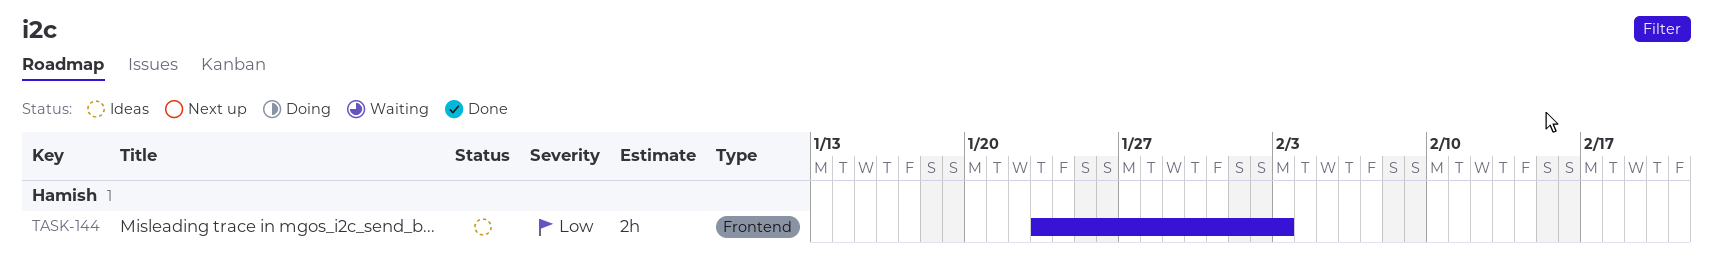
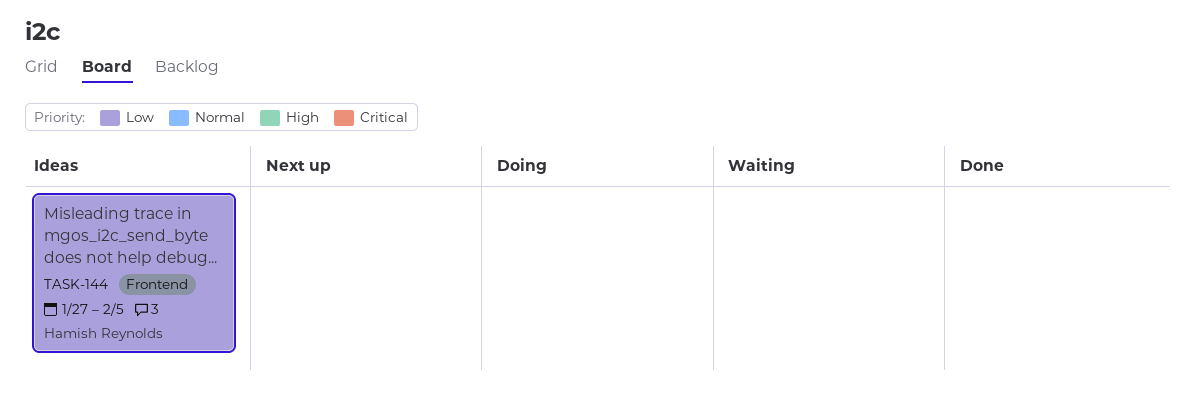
TASK-144, start: Jan 23 -> Jan 27
TASK-144, due: Feb 3 -> Feb 5

